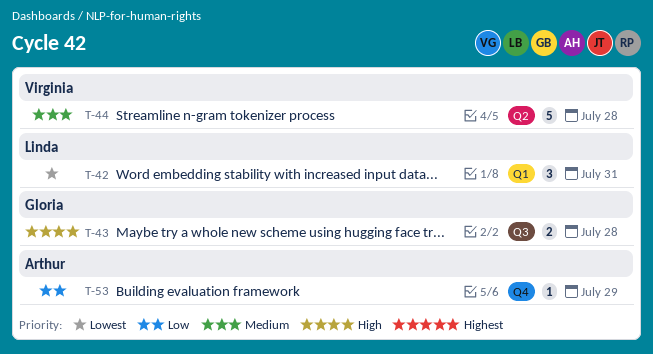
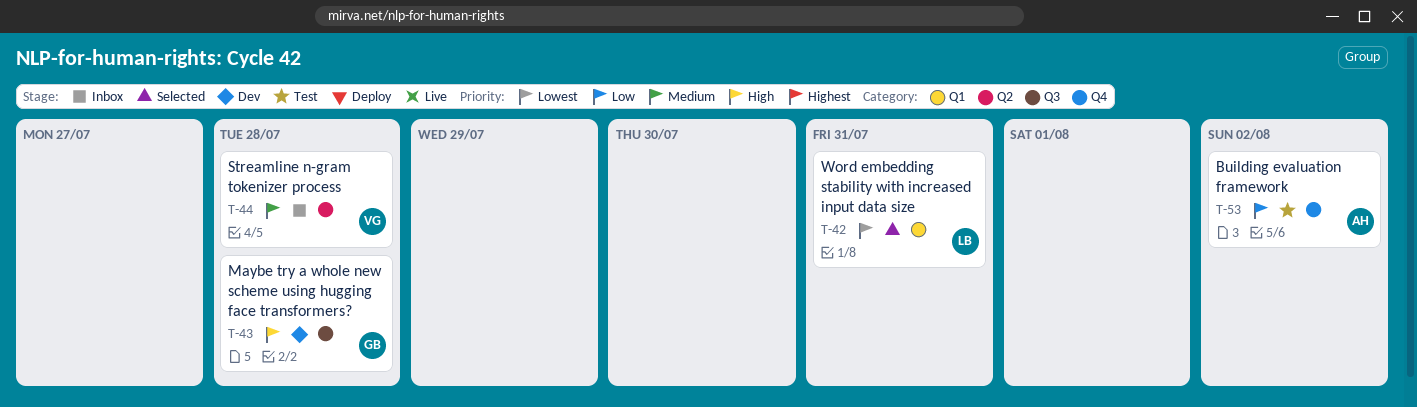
T-53, due: Jul 29 -> Aug 2

